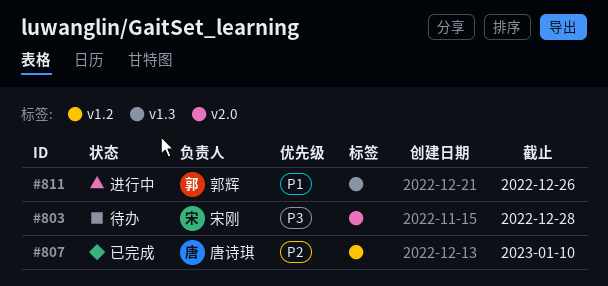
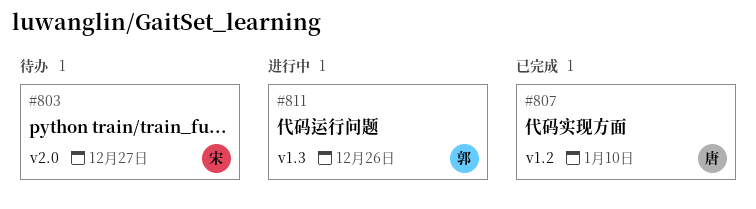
#803, due: Dec 28 -> Dec 27

